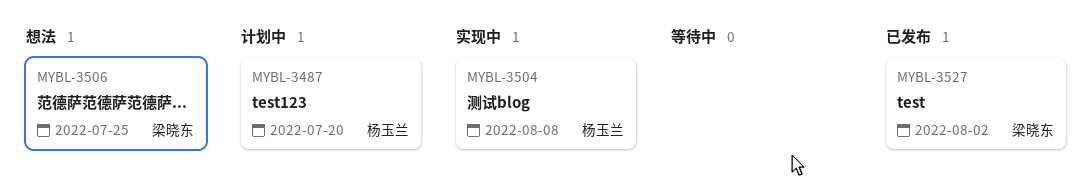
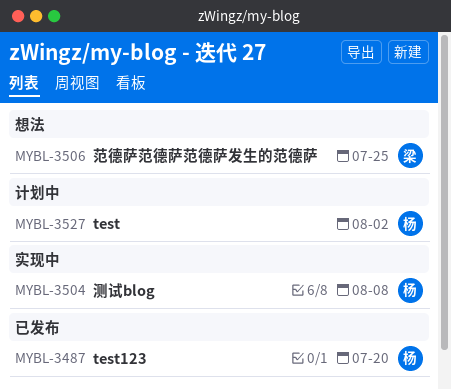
MYBL-3487, status: 计划中 -> 已发布
MYBL-3527, status: 已发布 -> 计划中
MYBL-3527, owner: 梁晓东 -> 杨玉兰

